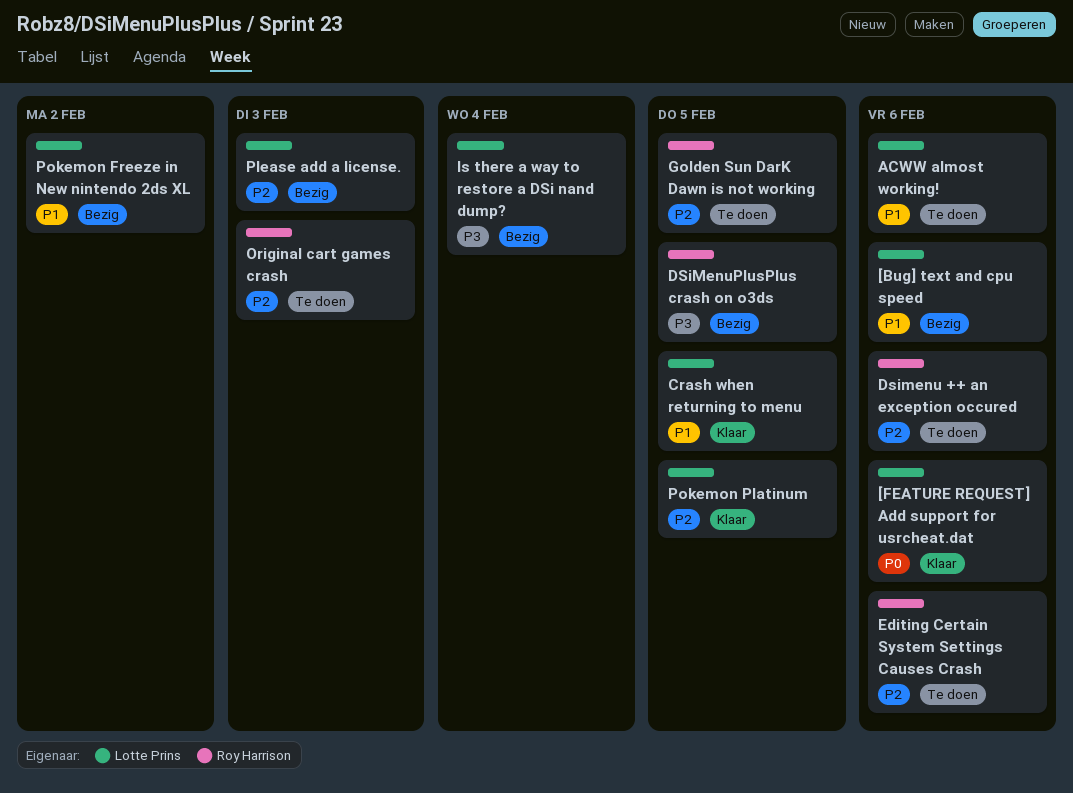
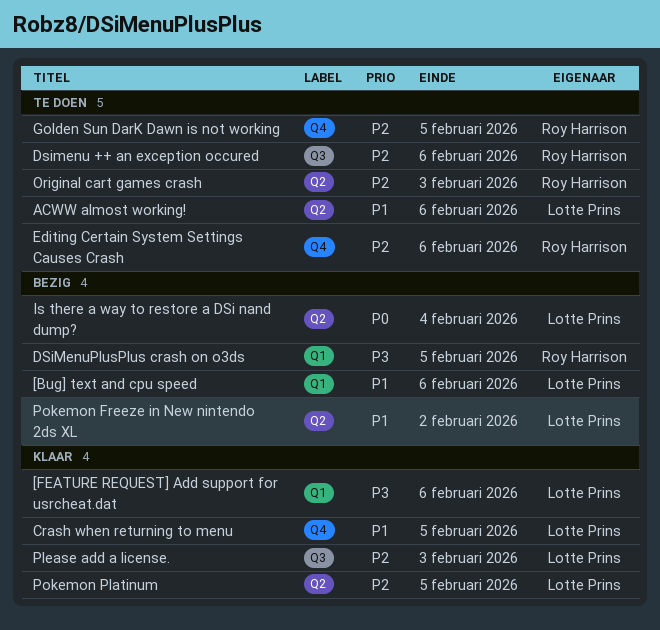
[FEATURE REQUEST] Add support for usrcheat.dat, priority: P0 -> P3
Is there a way to restore a DSi nand dump?, priority: P3 -> P0
Please add a license., status: Bezig -> Klaar

